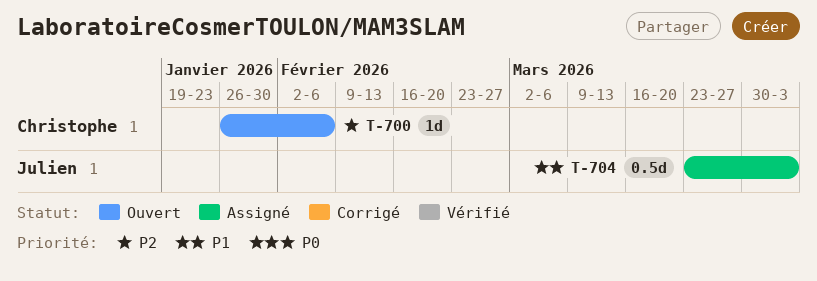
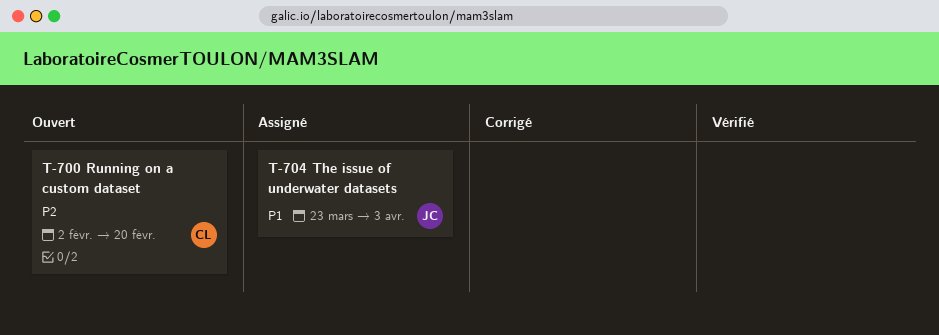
T-700, start: Jan 26 -> Feb 2
T-700, due: Feb 6 -> Feb 20

